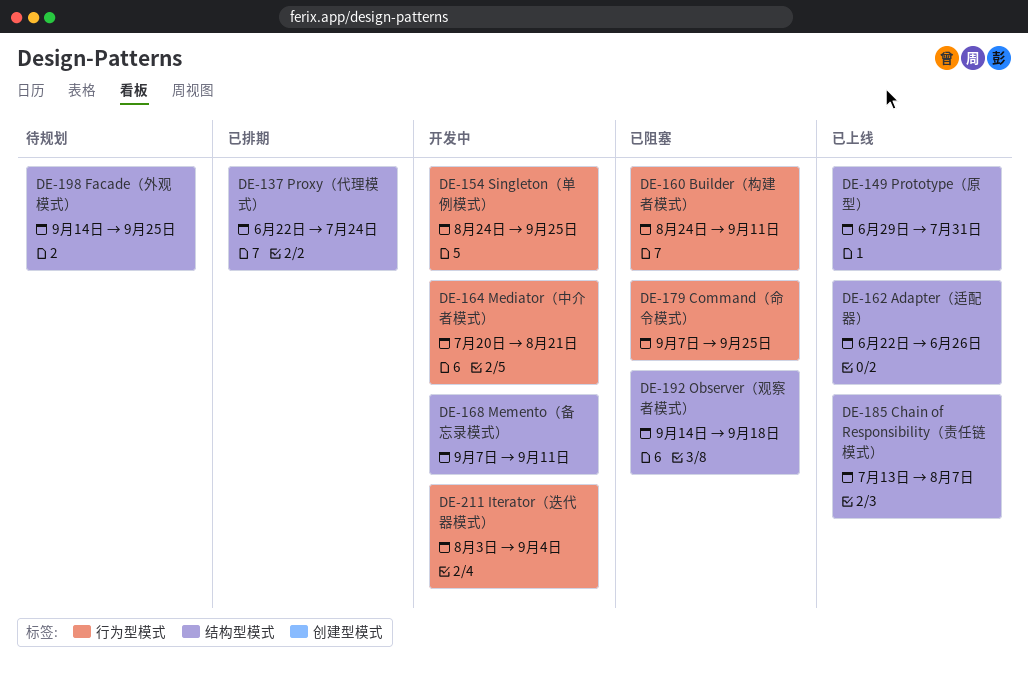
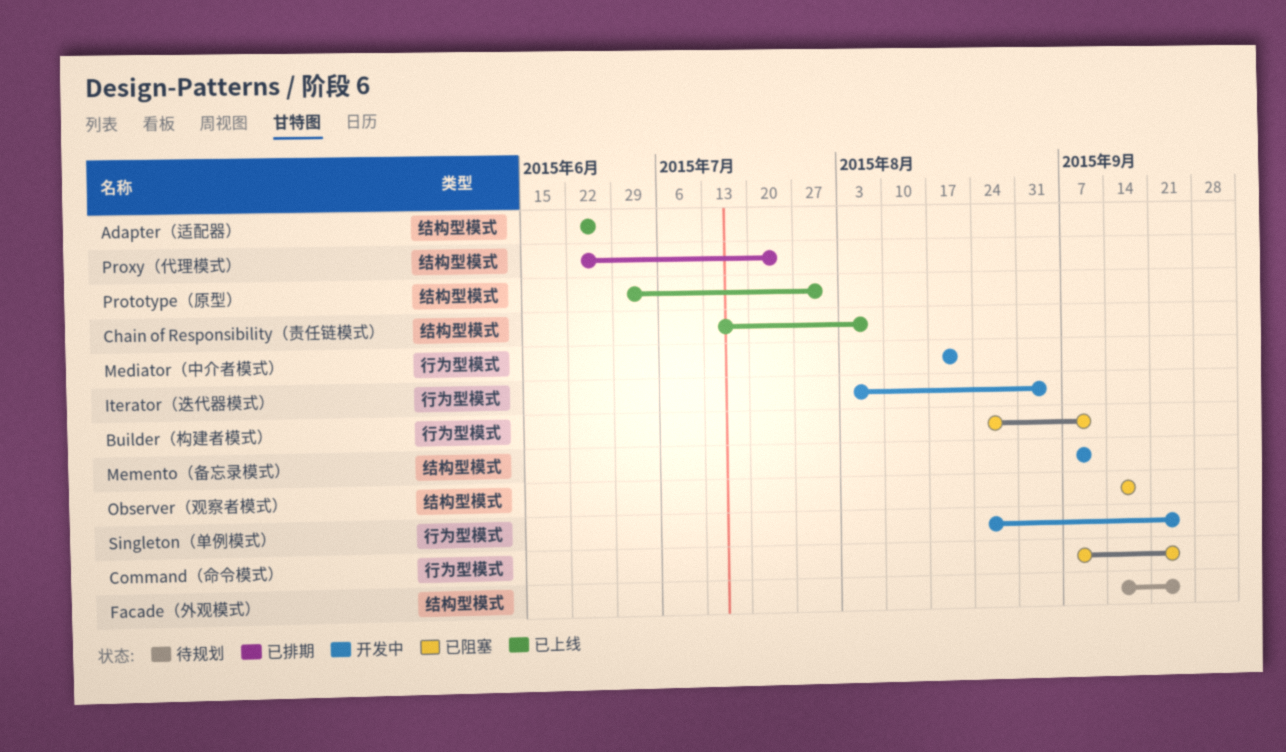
Mediator（中介者模式）, start: Jul 20 -> Aug 17

